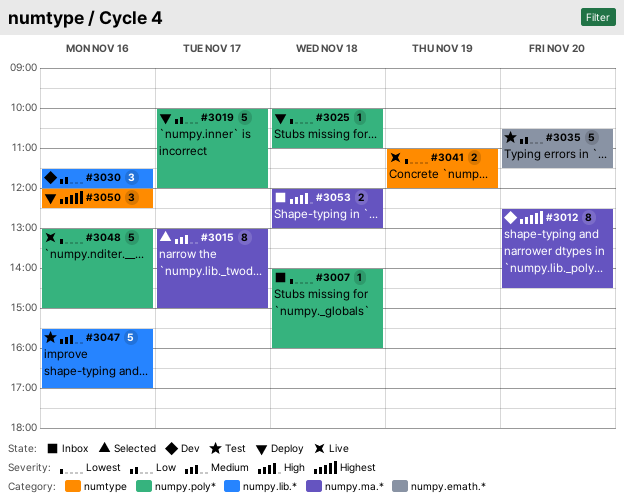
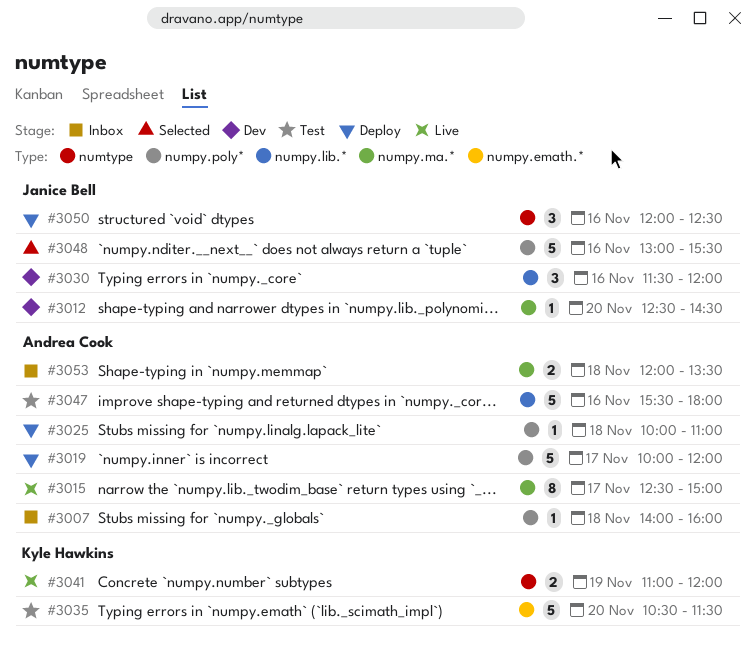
#3012, estimate: 8 -> 1
#3015, status: Selected -> Live
#3015, begins: 13:00 -> 12:30
#3047, ends: 17:00 -> 18:00
#3048, status: Live -> Selected
#3048, ends: 15:00 -> 15:30
#3053, ends: 13:00 -> 13:30

